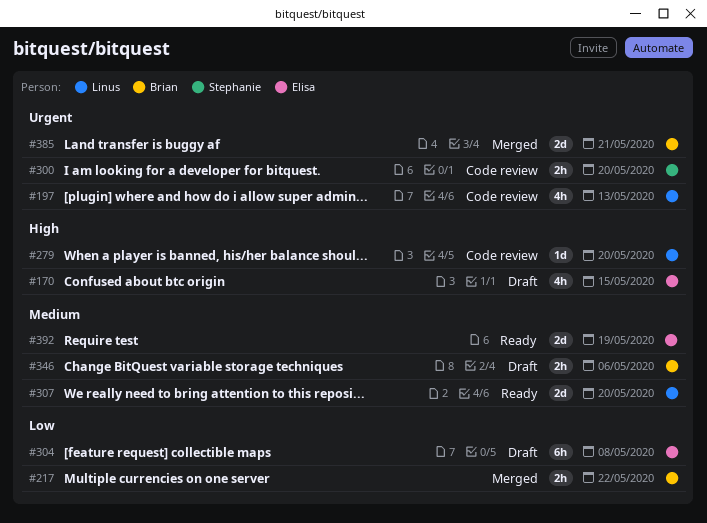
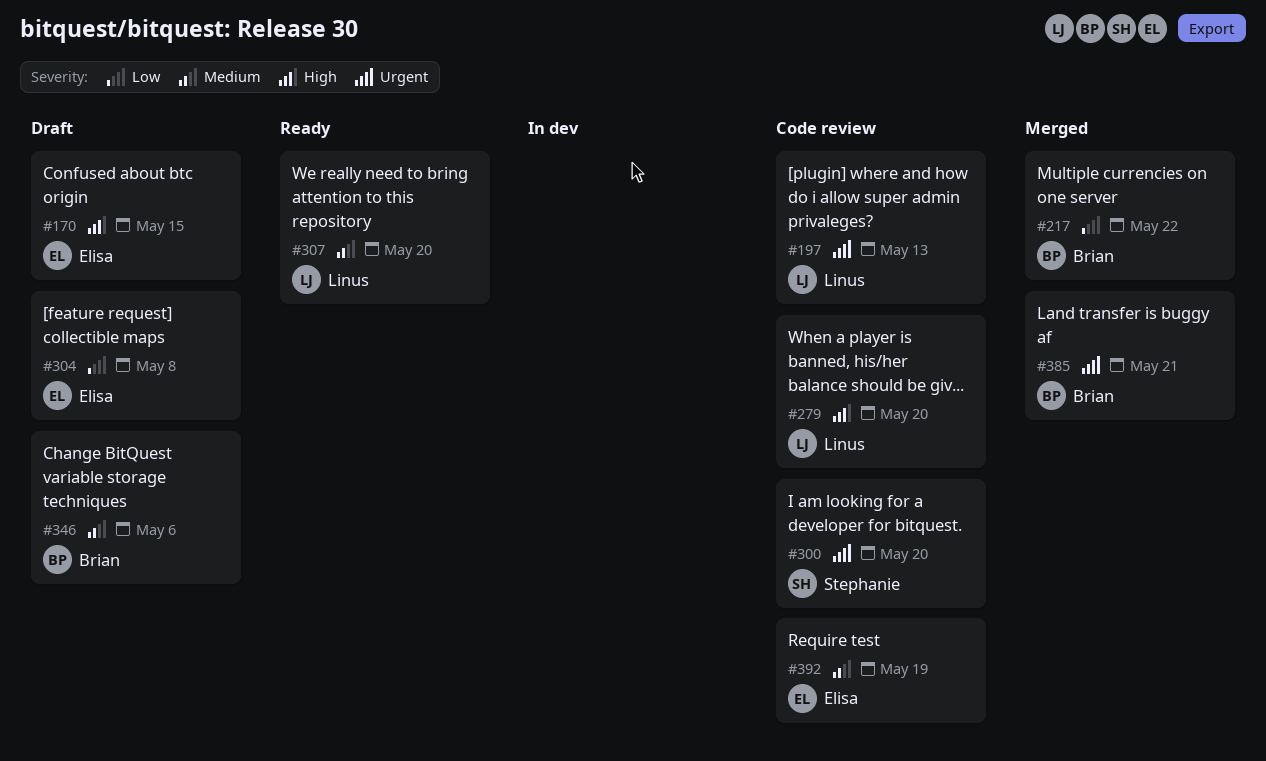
#392, status: Ready -> Code review

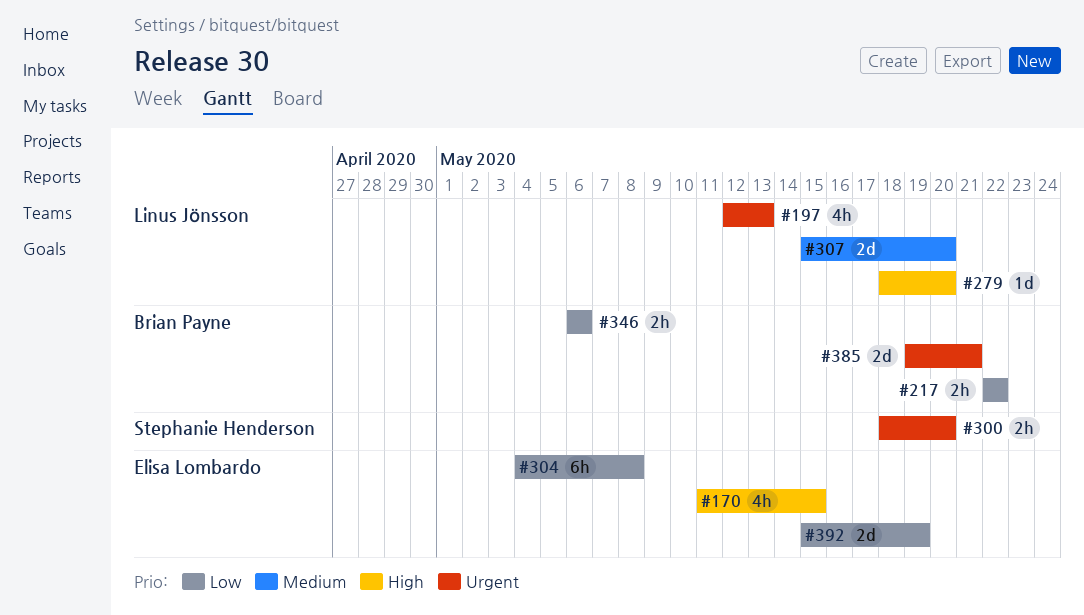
#346, priority: Medium -> Low
#392, priority: Medium -> Low

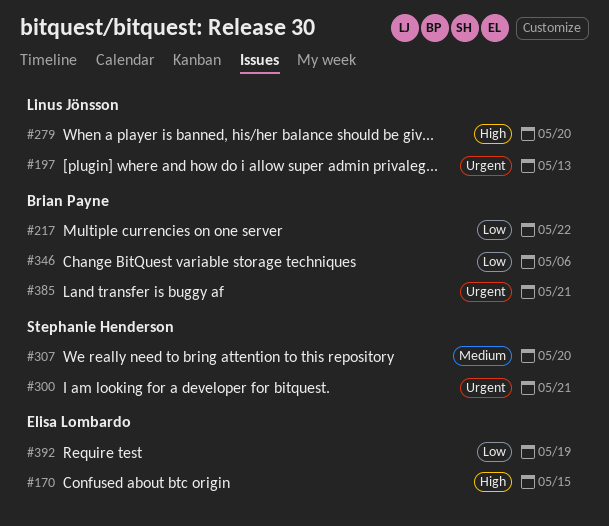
#300, due: May 20 -> May 21
#304: present -> none
#307, owner: Linus Jönsson -> Stephanie Henderson

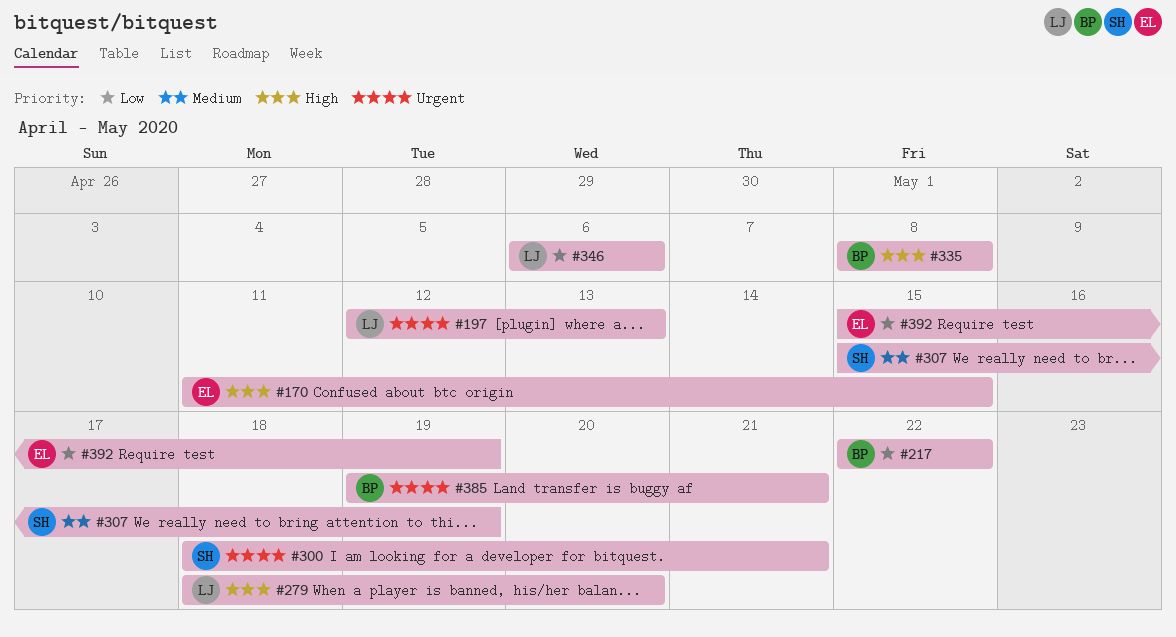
#307, due: May 20 -> May 19
#335: none -> present
#346, owner: Brian Payne -> Linus Jönsson

